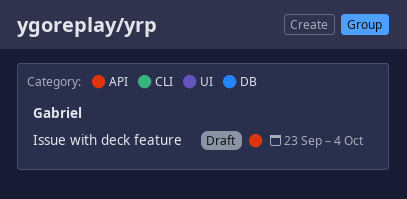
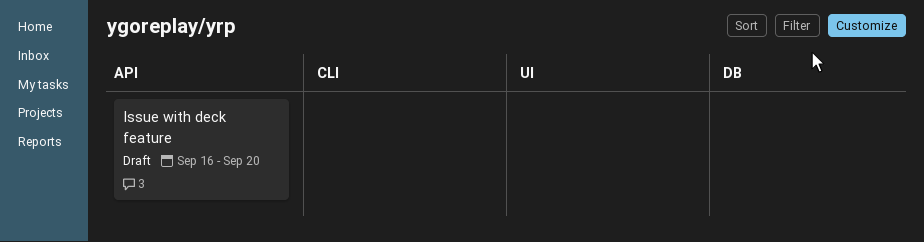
Issue with deck feature, start: Sep 23 -> Sep 16
Issue with deck feature, due: Oct 4 -> Sep 20

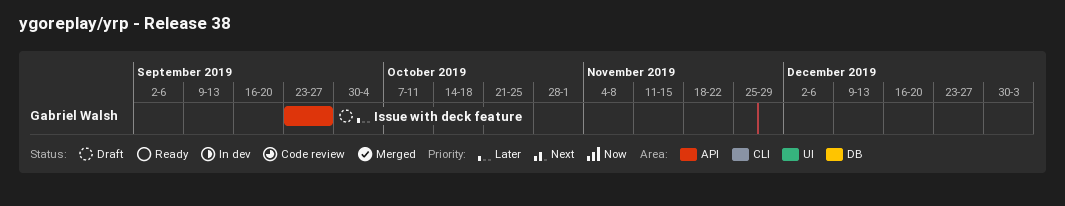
Issue with deck feature, start: Sep 16 -> Sep 23
Issue with deck feature, due: Sep 20 -> Sep 27

